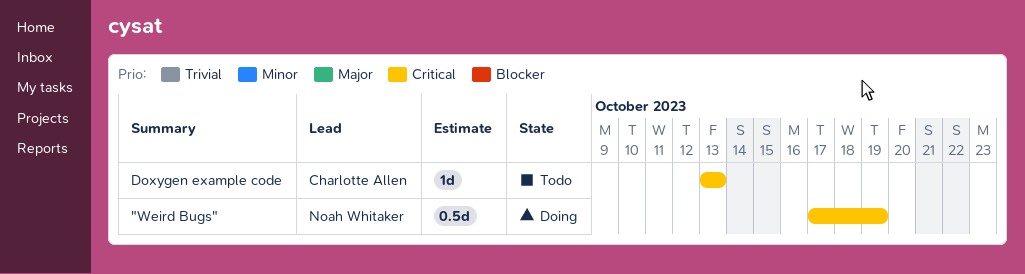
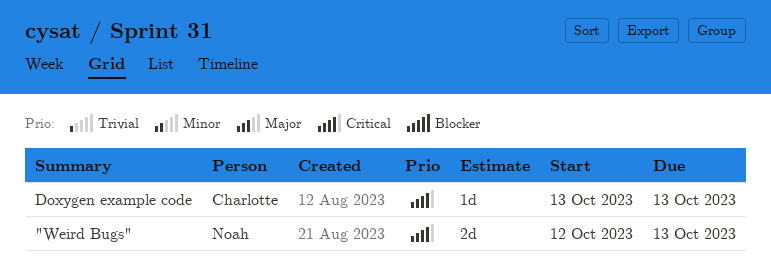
"Weird Bugs", estimate: 0.5d -> 2d
"Weird Bugs", start: Oct 17 -> Oct 12
"Weird Bugs", due: Oct 19 -> Oct 13

